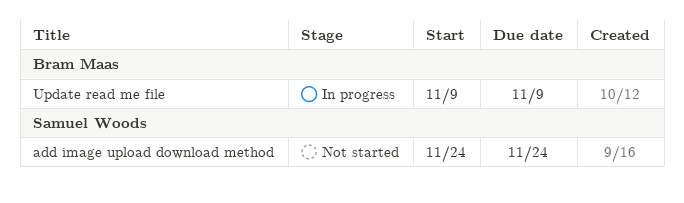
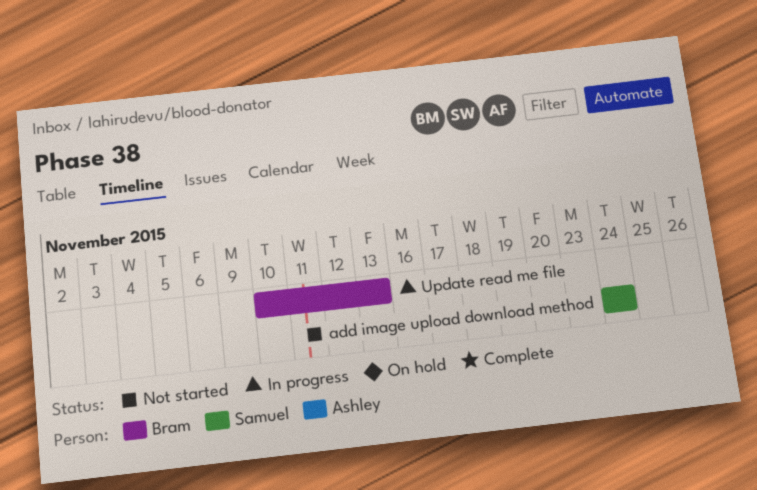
Update read me file, start: Nov 9 -> Nov 10
Update read me file, due: Nov 9 -> Nov 13

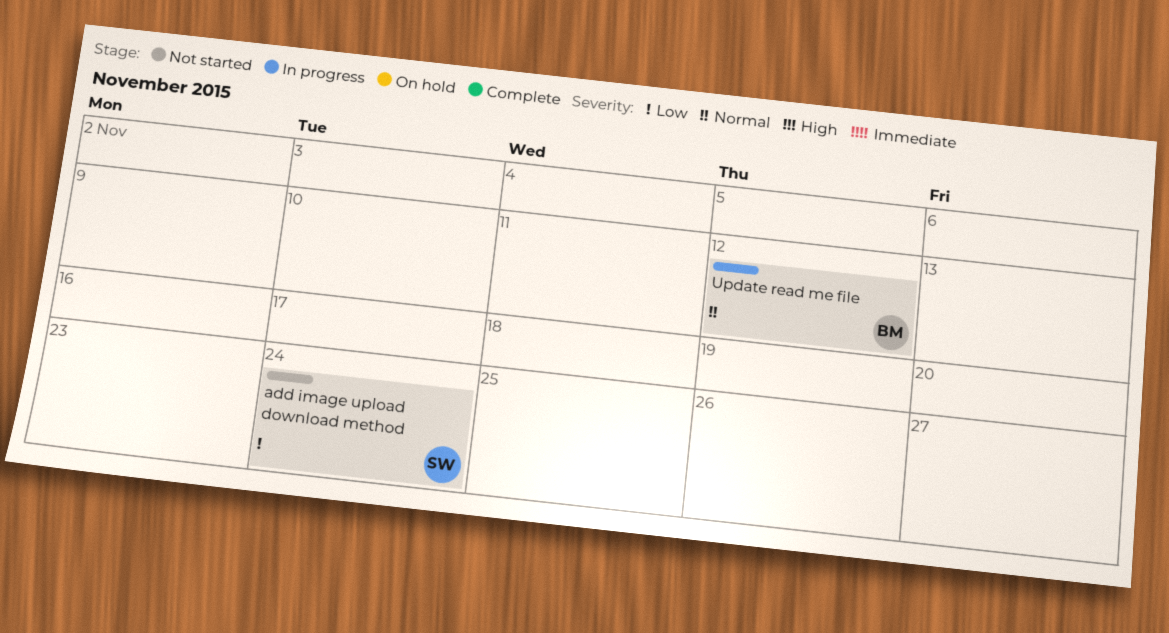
Update read me file, due: Nov 13 -> Nov 12

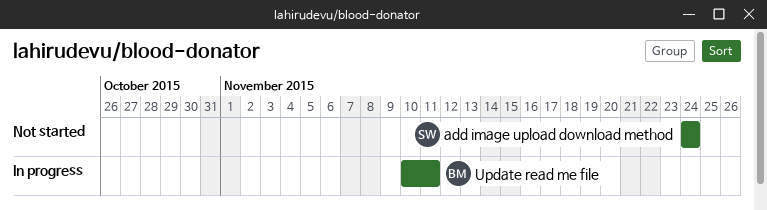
Update read me file, due: Nov 12 -> Nov 11

